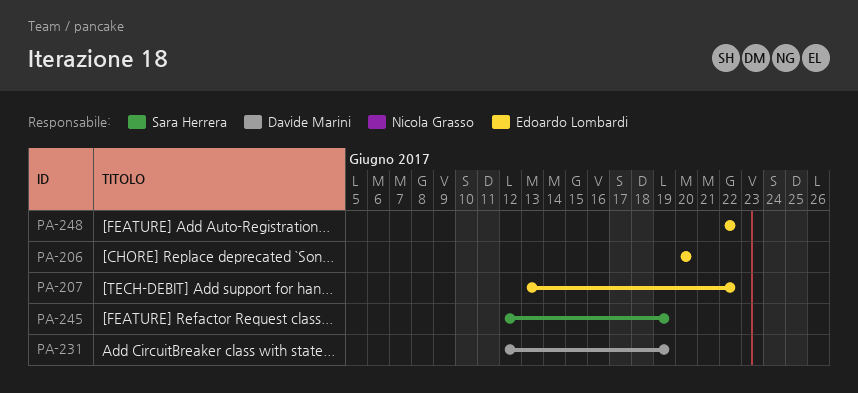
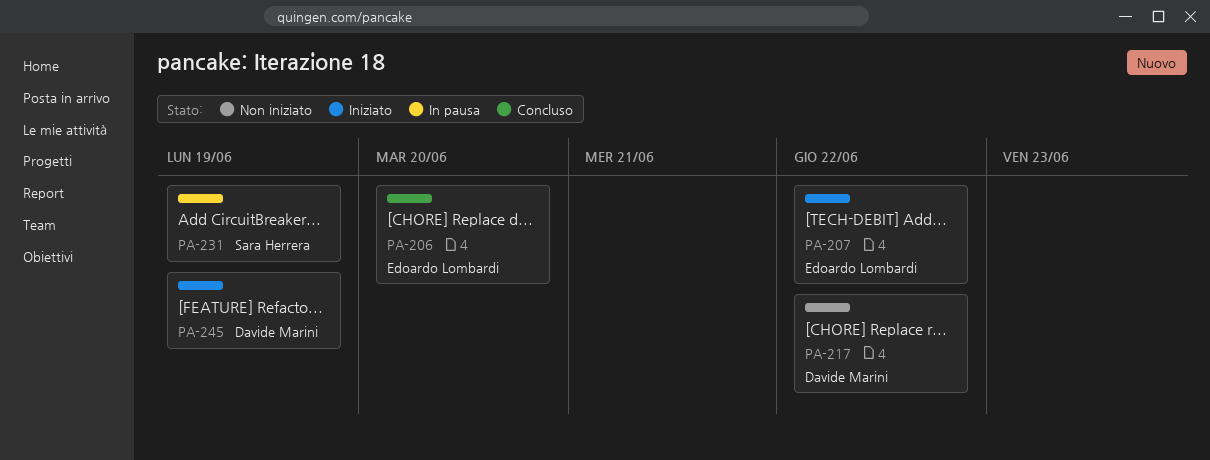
PA-217: none -> present
PA-231, owner: Davide Marini -> Sara Herrera
PA-245, owner: Sara Herrera -> Davide Marini
PA-248: present -> none

